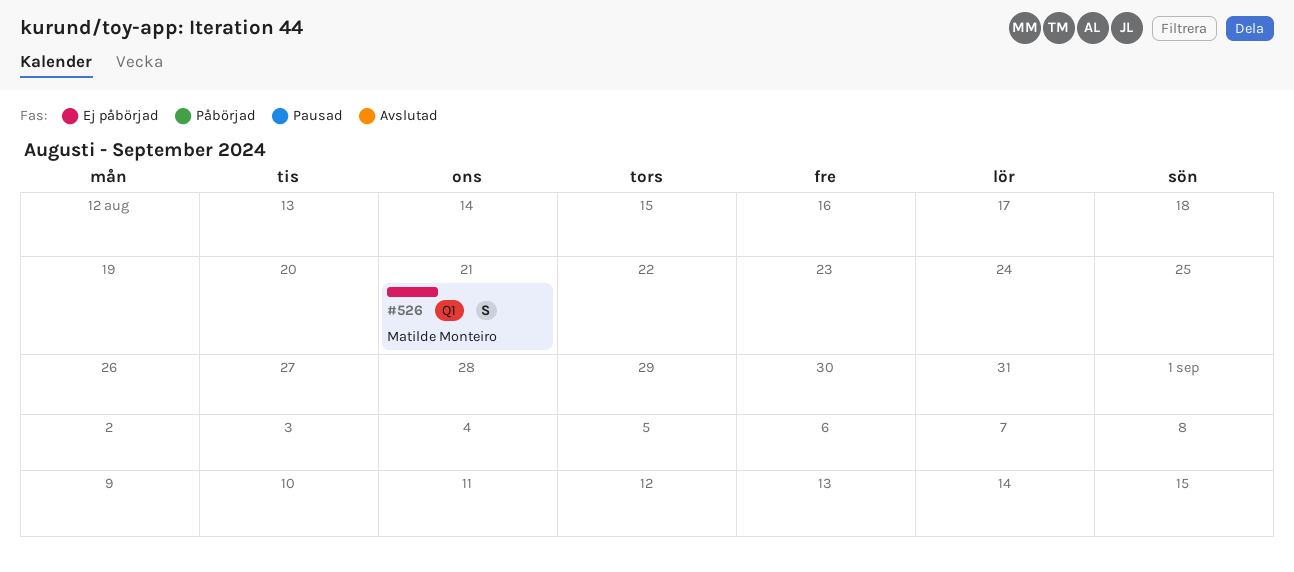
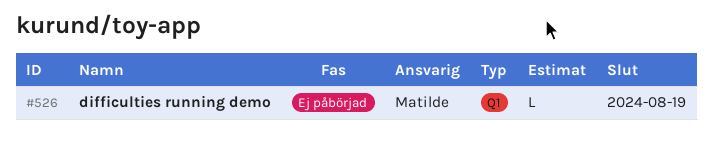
#526, estimate: S -> L
#526, due: Aug 21 -> Aug 19

